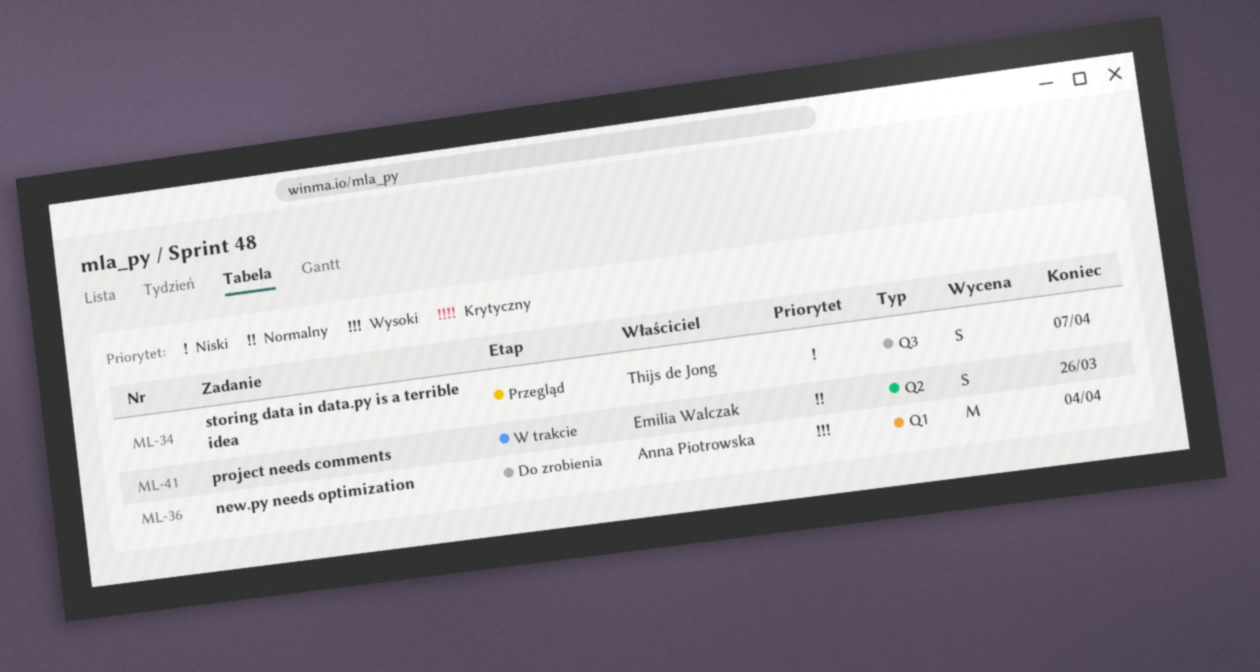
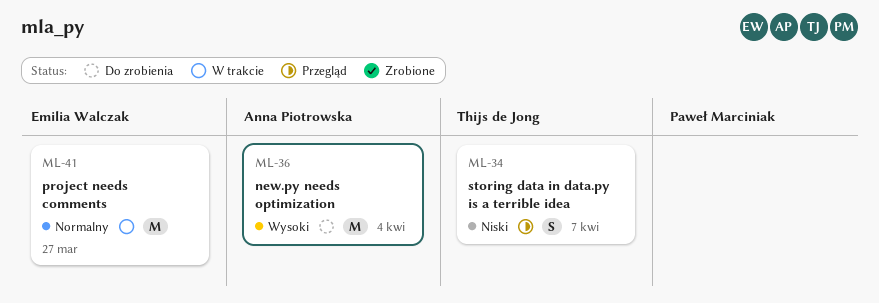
ML-41, estimate: S -> M
ML-41, due: Mar 26 -> Mar 27

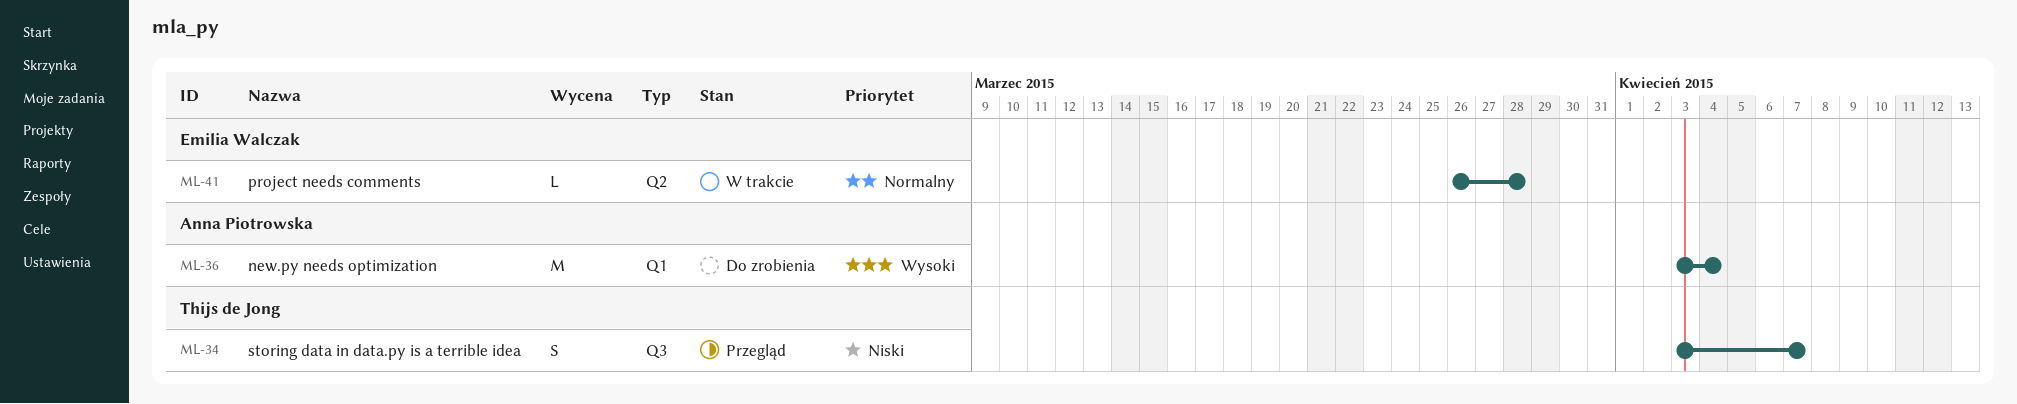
ML-41, estimate: M -> L
ML-41, due: Mar 27 -> Mar 28

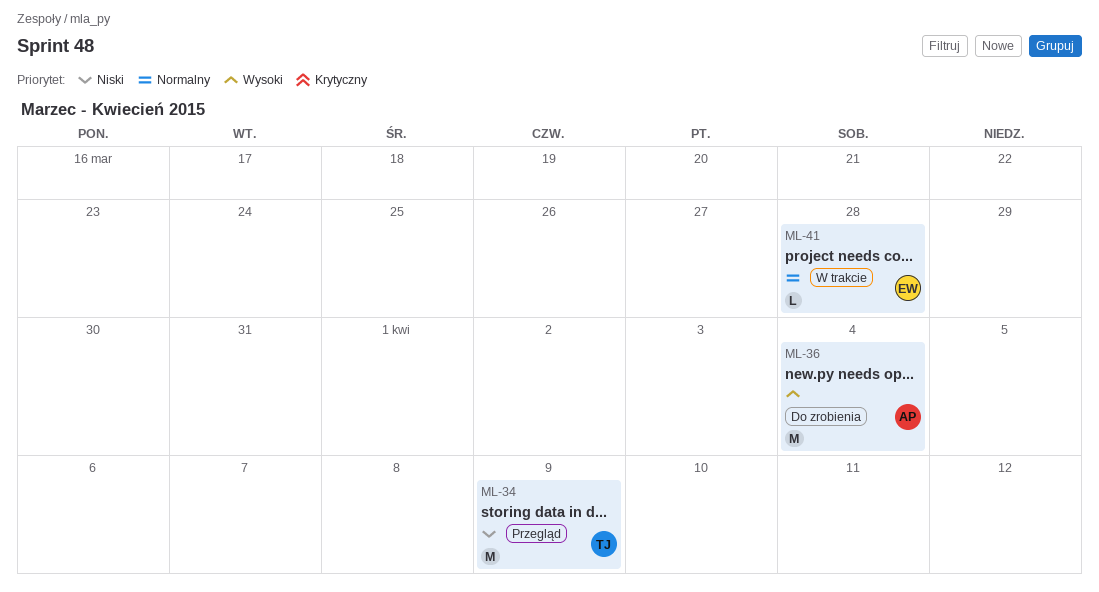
ML-34, estimate: S -> M
ML-34, due: Apr 7 -> Apr 9

